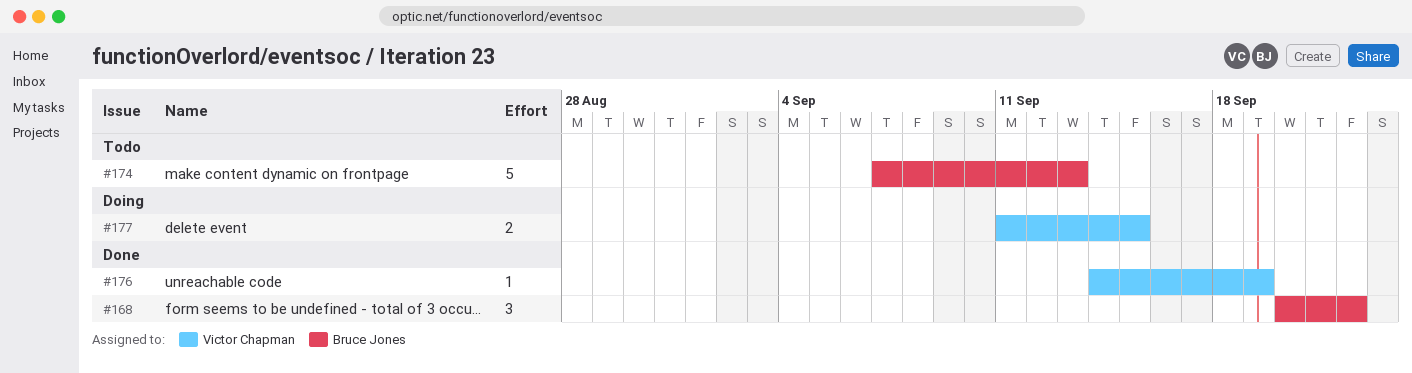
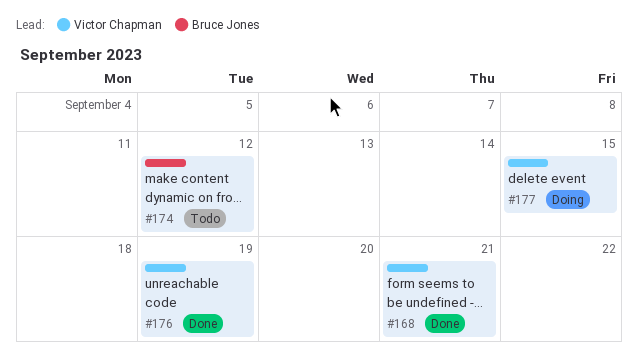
#168, owner: Bruce Jones -> Victor Chapman
#168, due: Sep 22 -> Sep 21
#174, due: Sep 13 -> Sep 12

